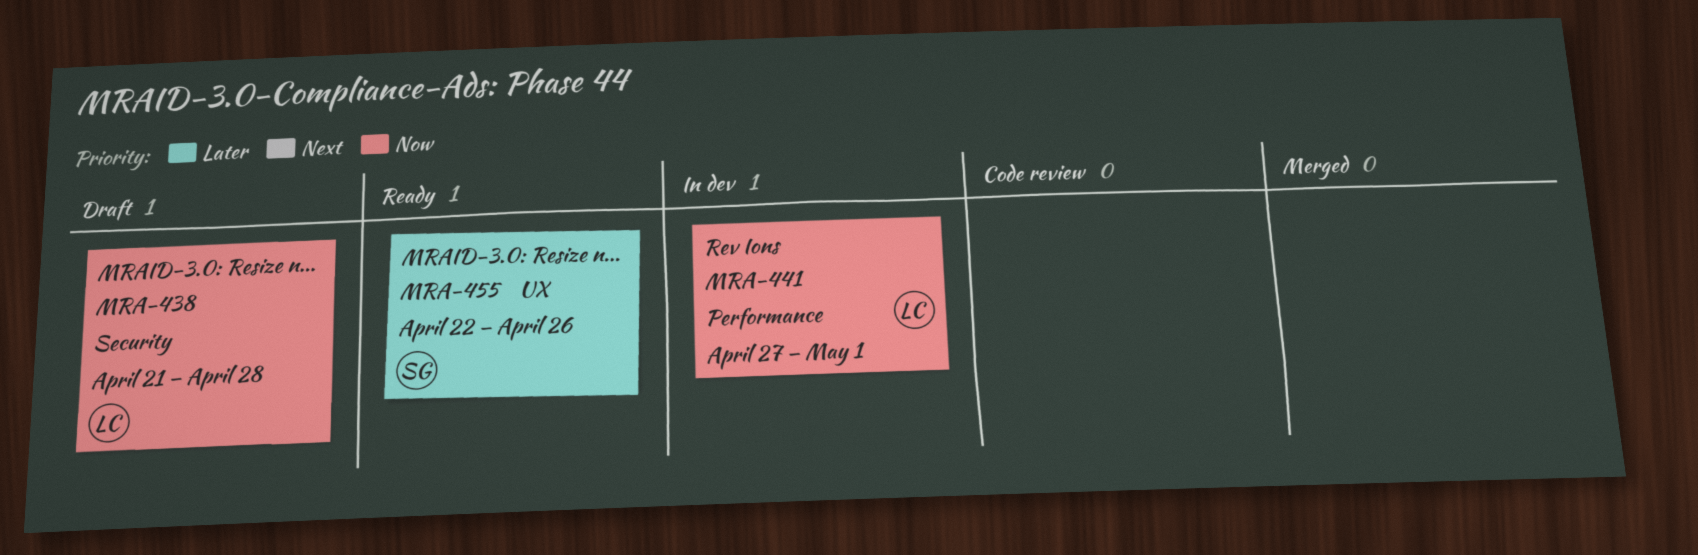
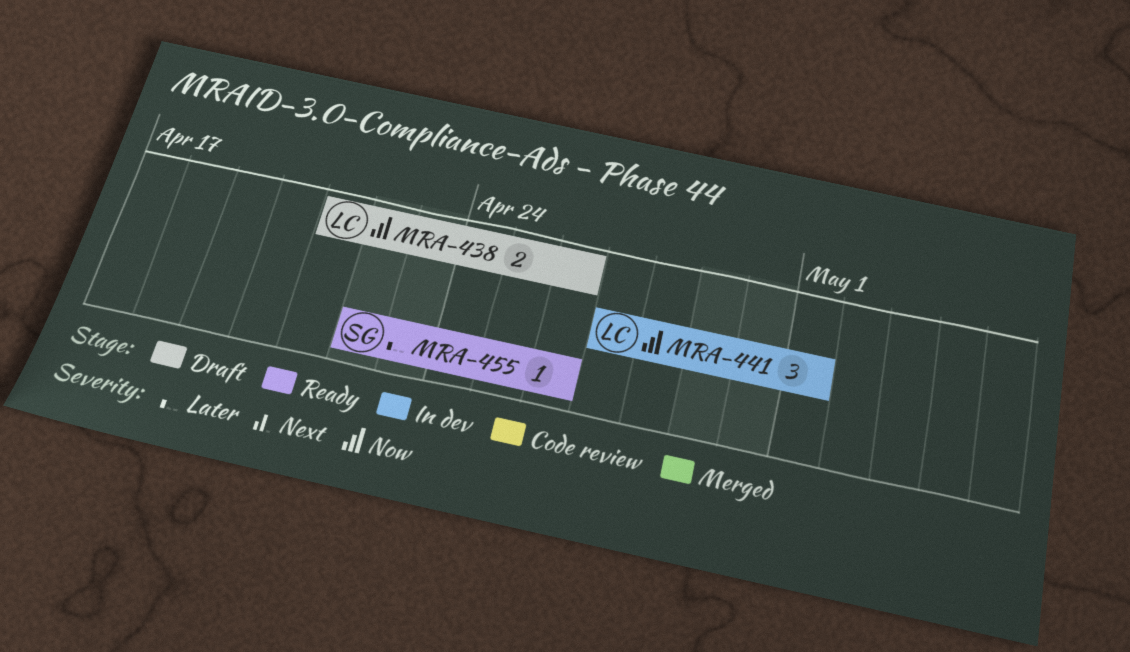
MRA-438, due: Apr 28 -> Apr 26

